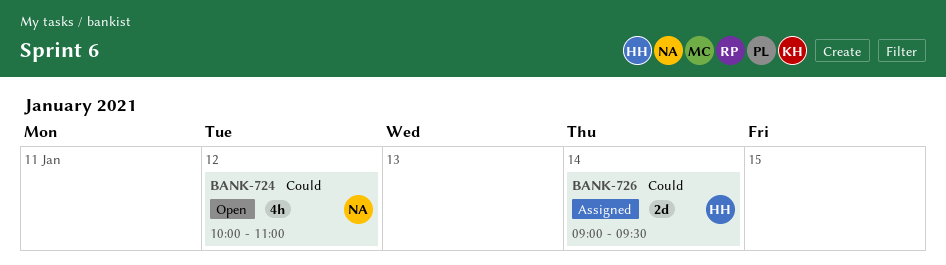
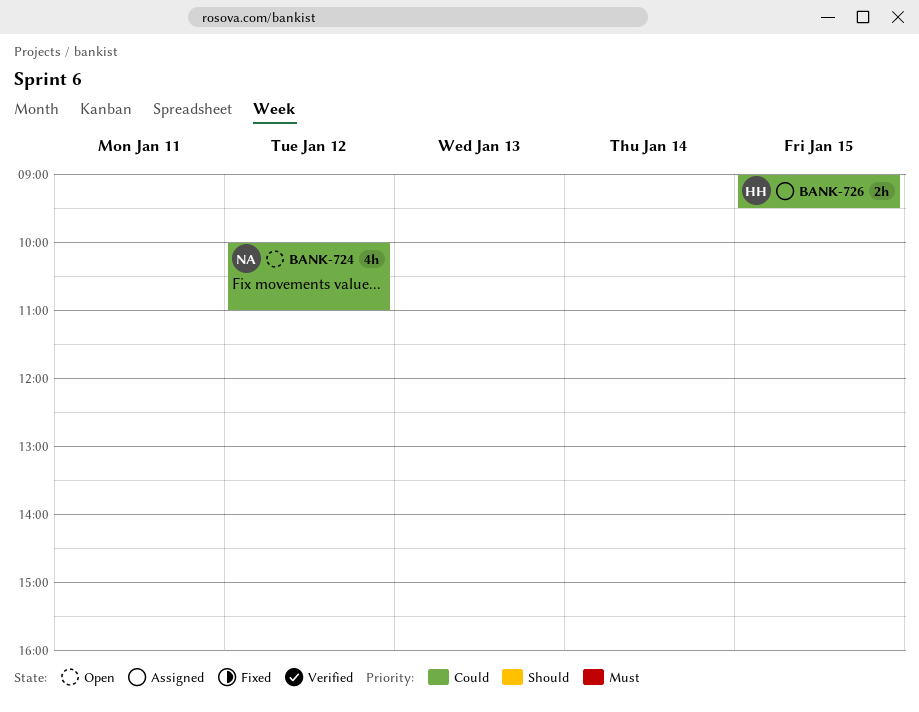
BANK-726, estimate: 2d -> 2h
BANK-726, day: Jan 14 -> Jan 15

